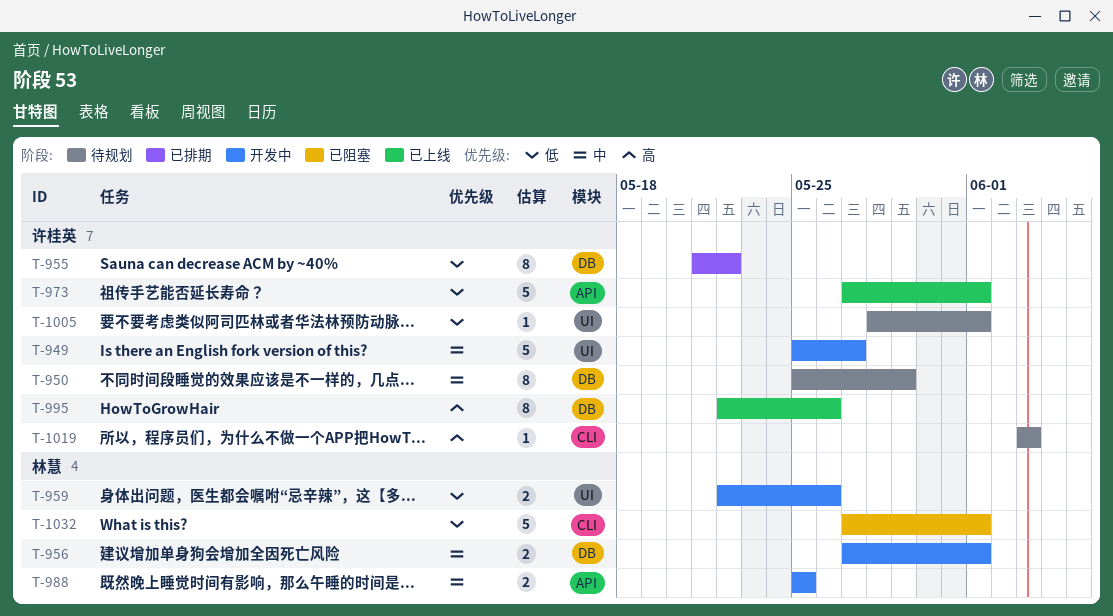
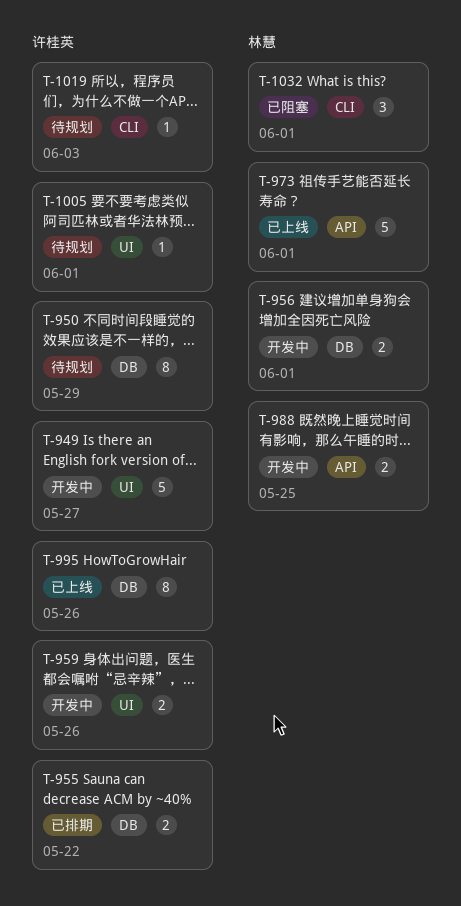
T-955, estimate: 8 -> 2
T-959, owner: 林慧 -> 许桂英
T-973, owner: 许桂英 -> 林慧
T-1032, estimate: 5 -> 3

